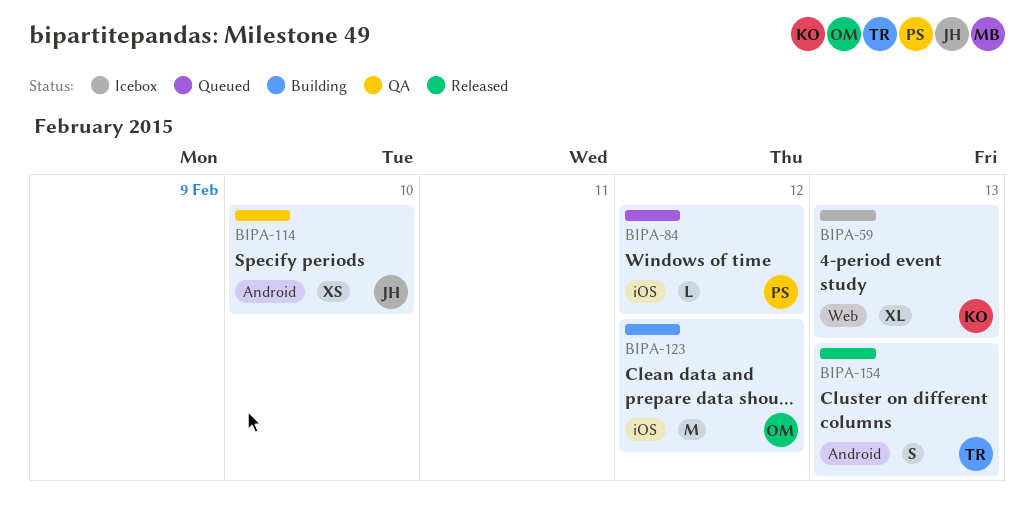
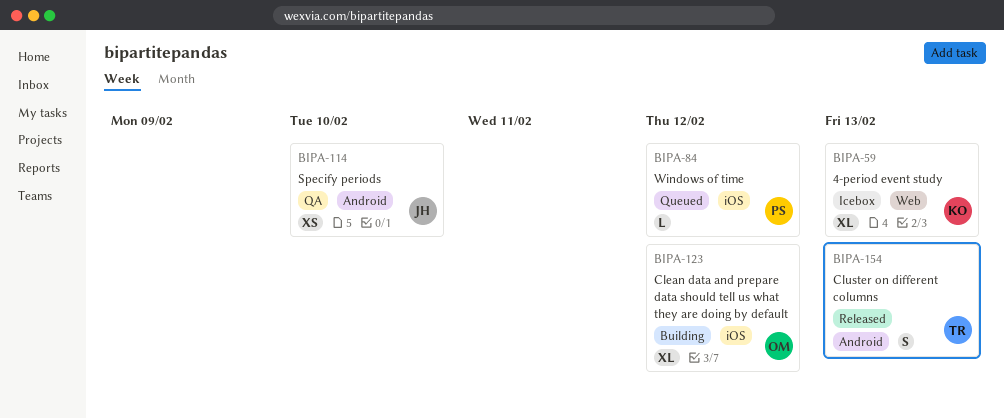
BIPA-123, estimate: M -> XL

